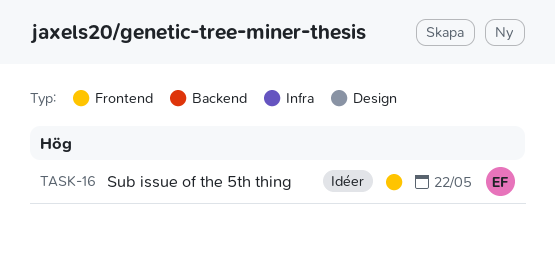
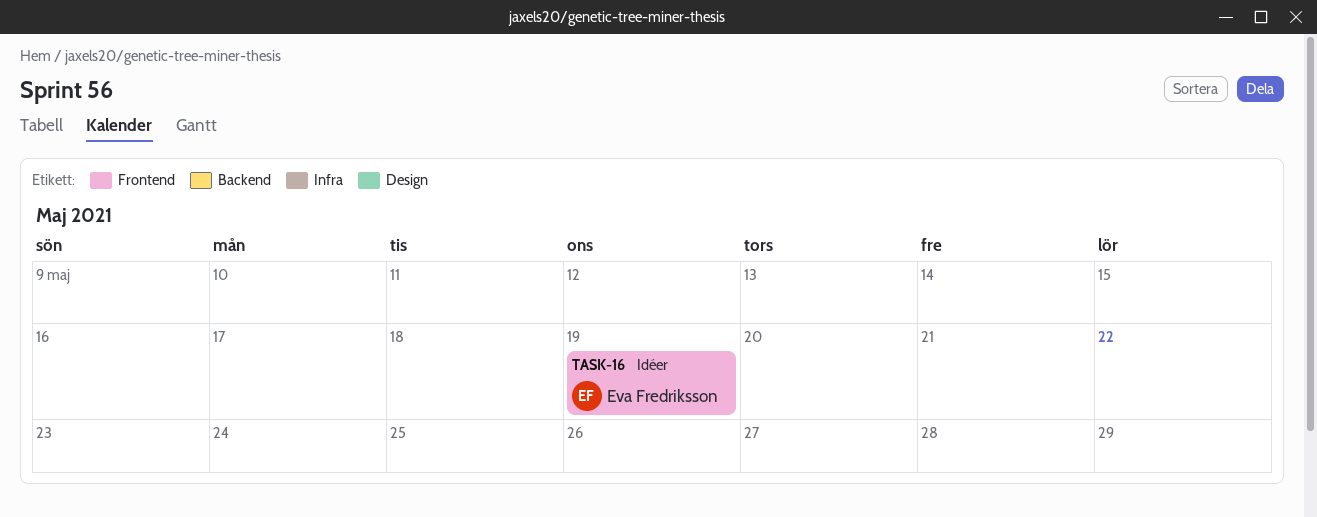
TASK-16, due: May 22 -> May 19

